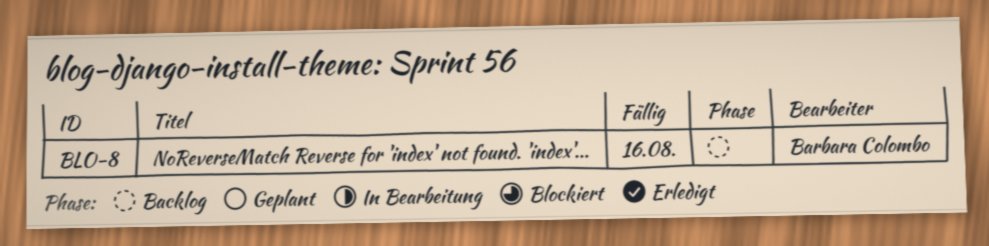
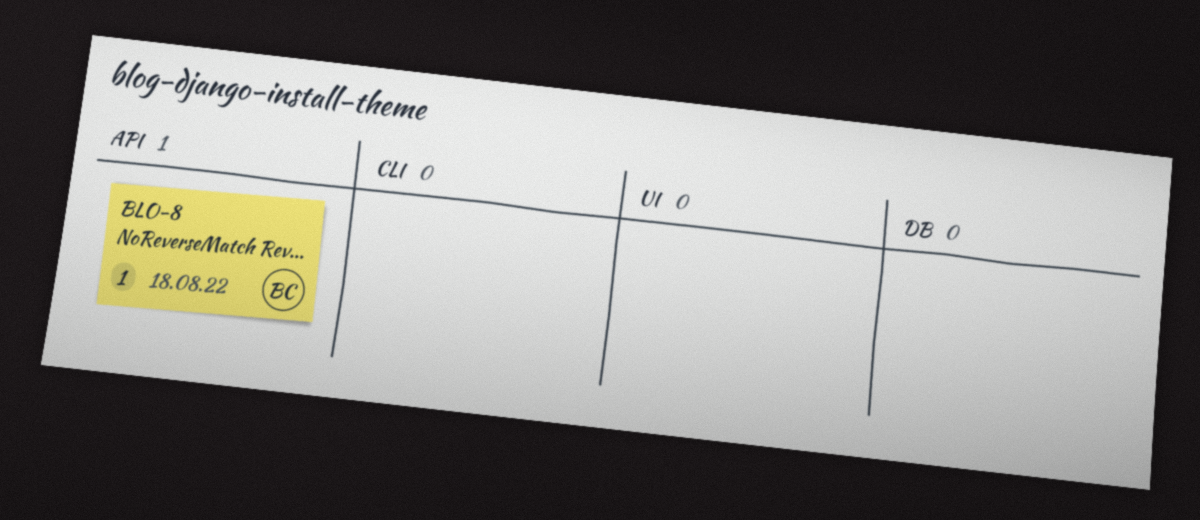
BLO-8, due: Aug 16 -> Aug 18

